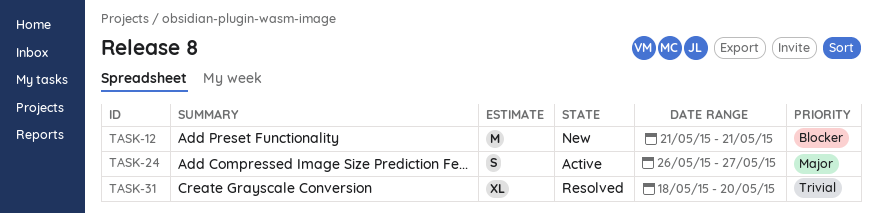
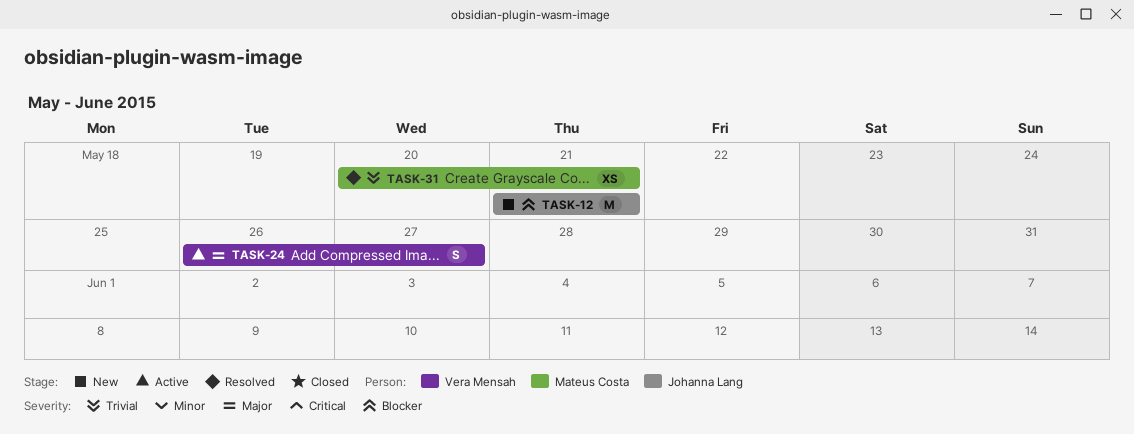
TASK-31, estimate: XL -> XS
TASK-31, start: May 18 -> May 20
TASK-31, due: May 20 -> May 21

